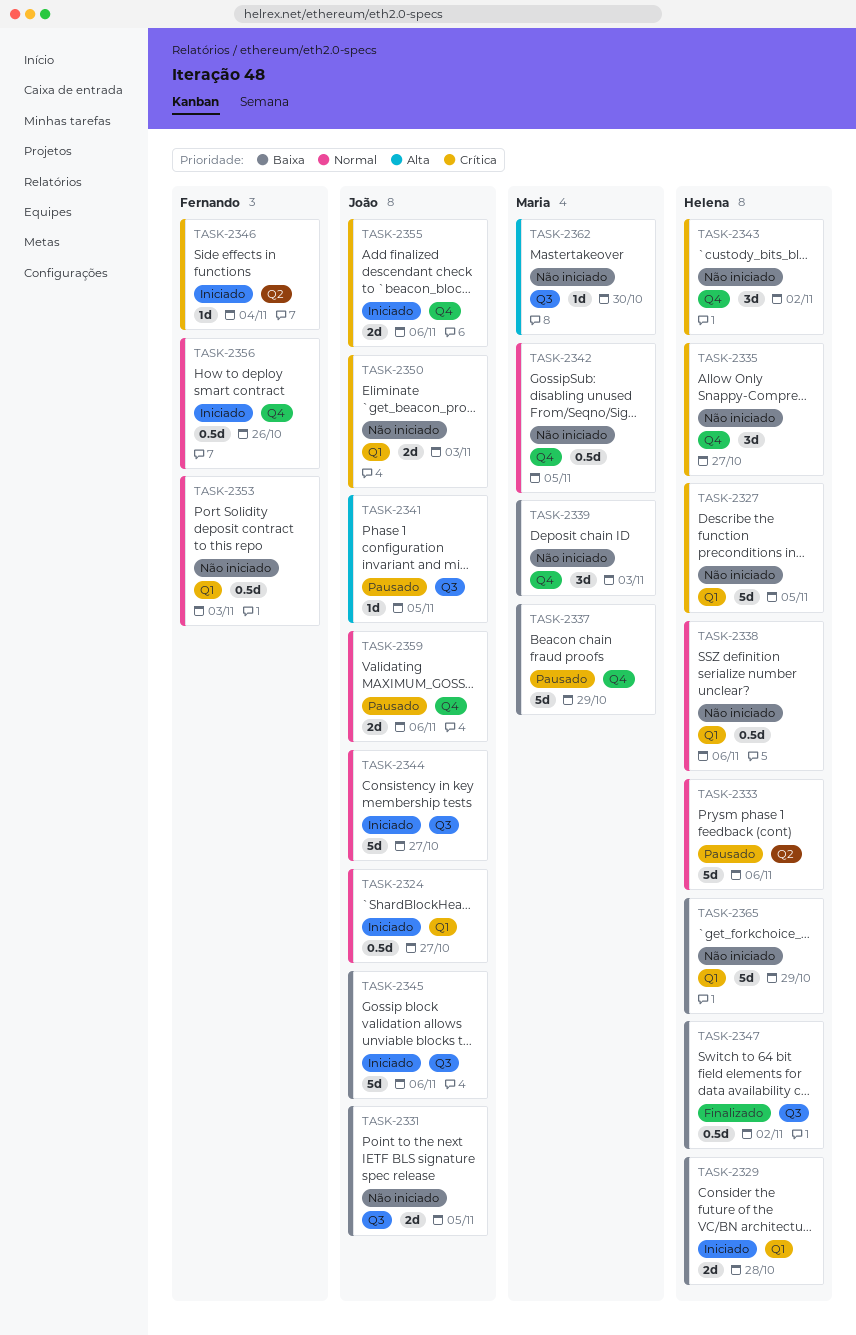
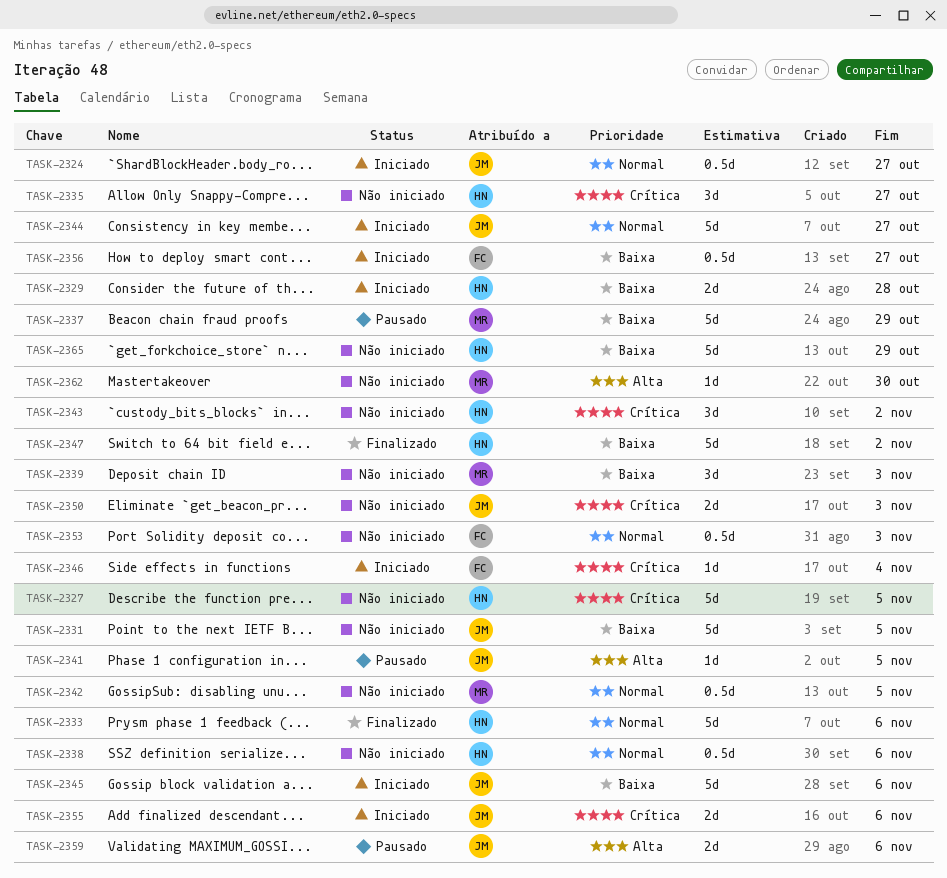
TASK-2331, estimate: 2d -> 5d
TASK-2333, status: Pausado -> Finalizado
TASK-2347, estimate: 0.5d -> 5d
TASK-2356, priority: Normal -> Baixa
TASK-2356, due: Oct 26 -> Oct 27
TASK-2359, priority: Normal -> Alta

